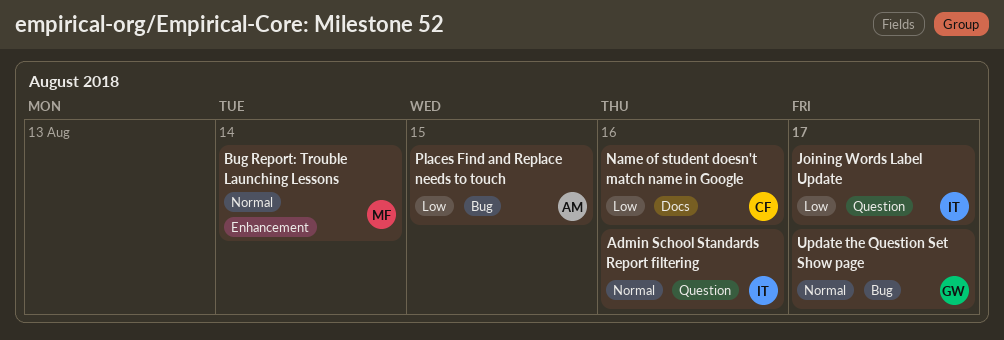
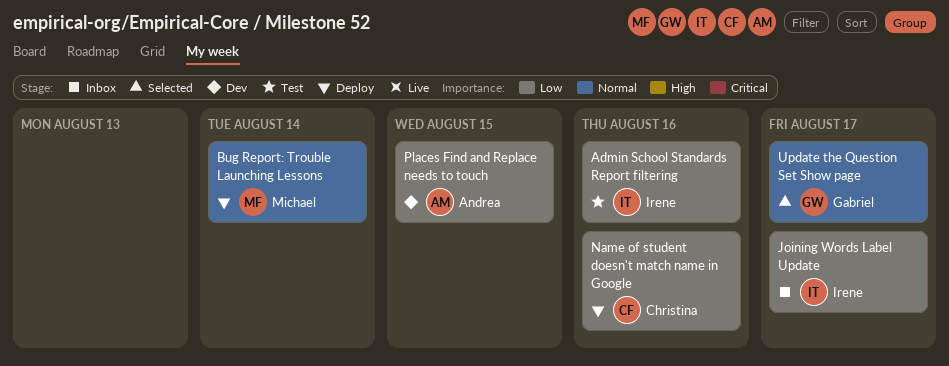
Admin School Standards Report filtering, priority: Normal -> Low

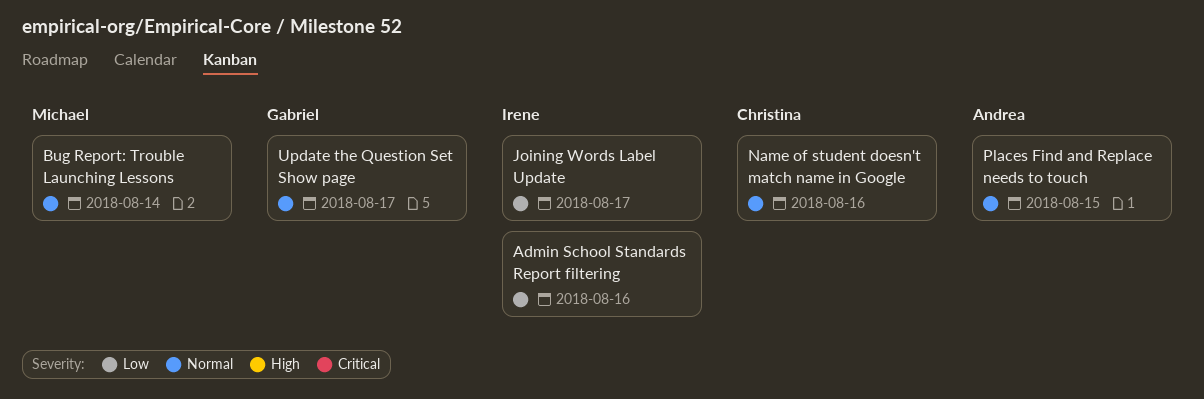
Name of student doesn't match name in Google, priority: Low -> Normal
Places Find and Replace needs to touch, priority: Low -> Normal

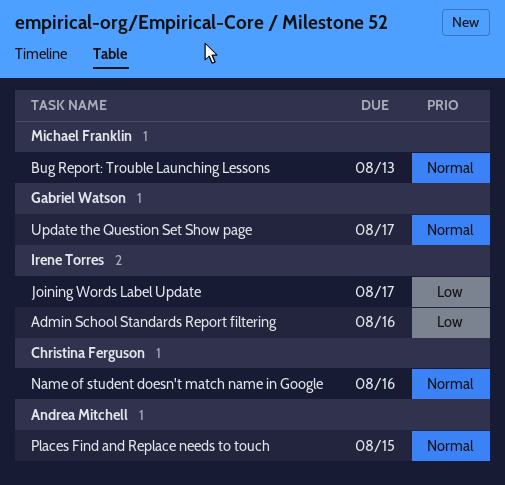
Bug Report: Trouble Launching Lessons, due: Aug 14 -> Aug 13

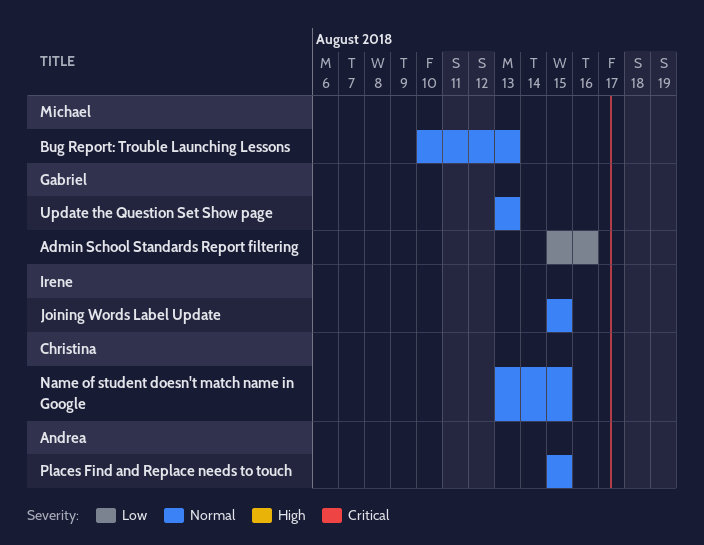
Admin School Standards Report filtering, owner: Irene Torres -> Gabriel Watson
Joining Words Label Update, priority: Low -> Normal
Joining Words Label Update, due: Aug 17 -> Aug 15
Name of student doesn't match name in Google, due: Aug 16 -> Aug 15
Update the Question Set Show page, due: Aug 17 -> Aug 13

